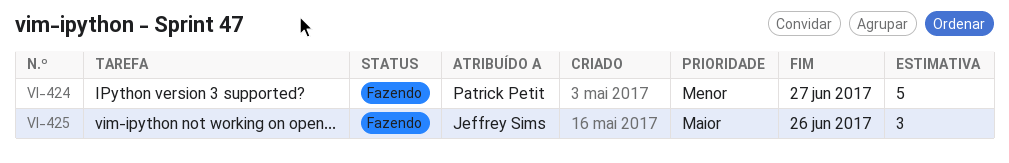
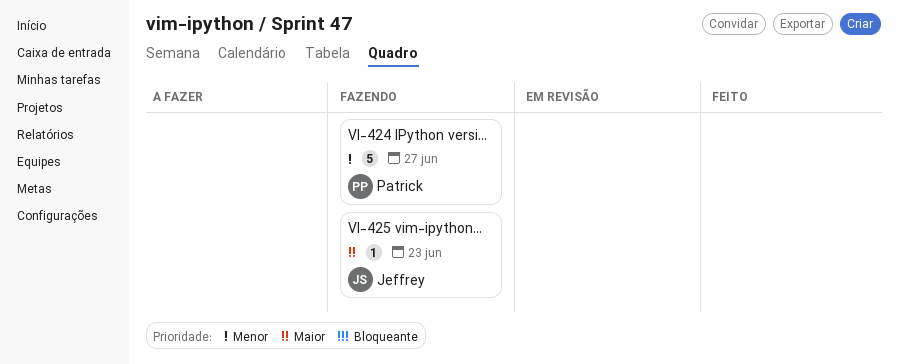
VI-425, estimate: 3 -> 1
VI-425, due: Jun 26 -> Jun 23

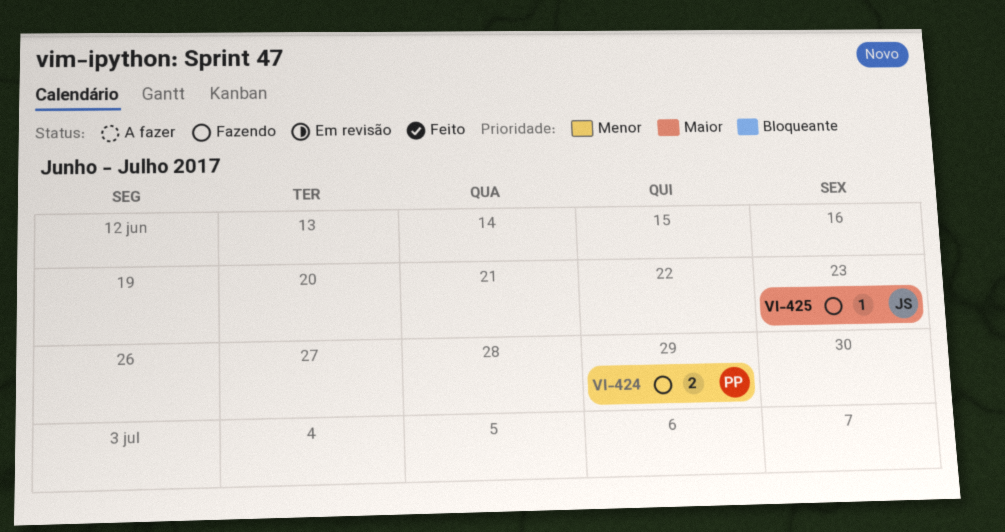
VI-424, estimate: 5 -> 2
VI-424, due: Jun 27 -> Jun 29

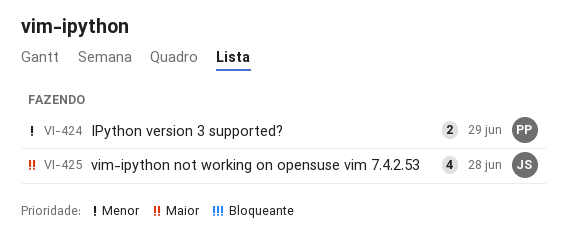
VI-425, estimate: 1 -> 4
VI-425, due: Jun 23 -> Jun 28

